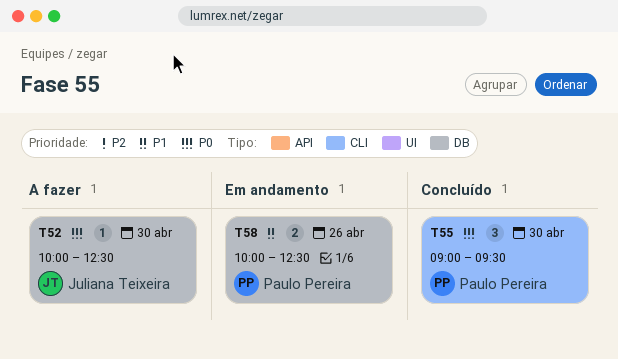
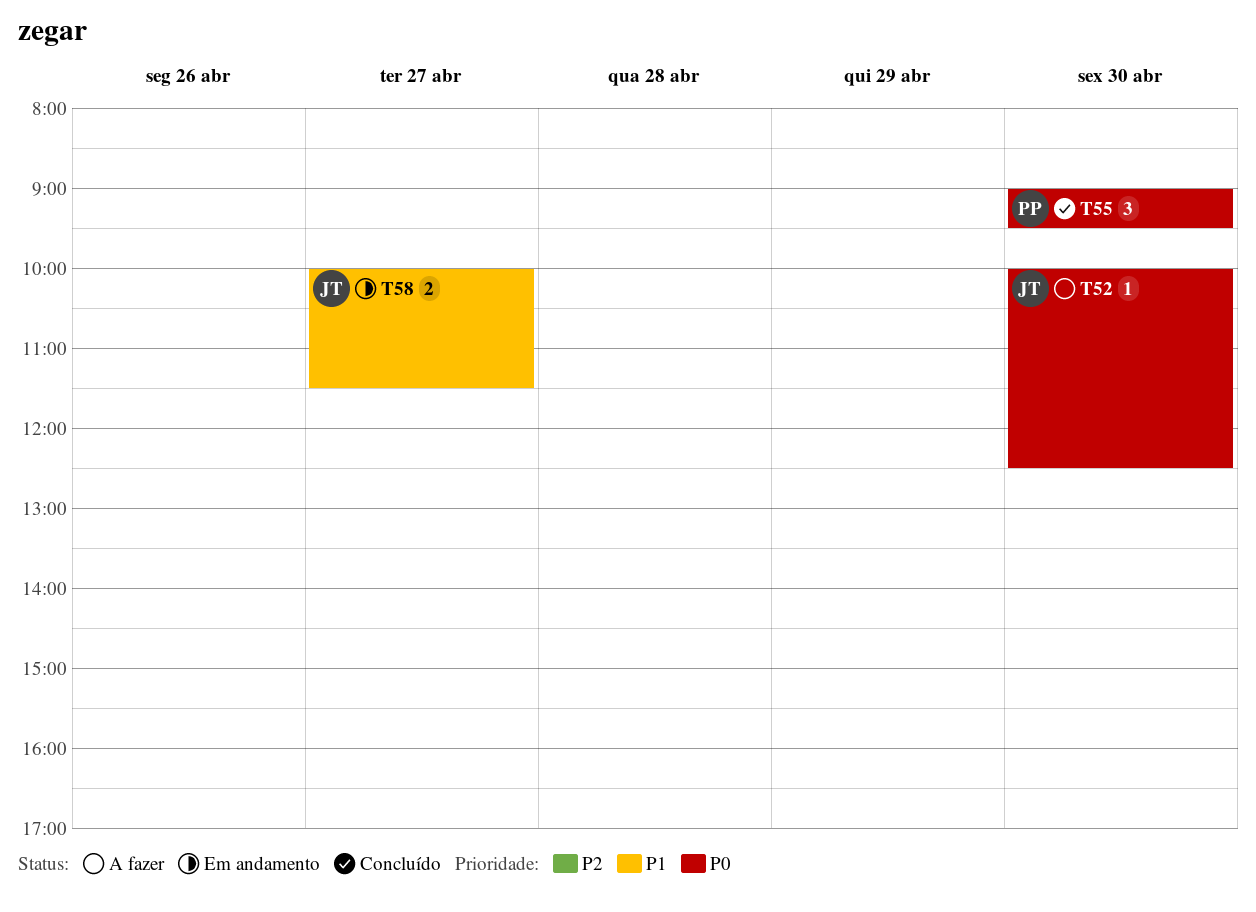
T58, owner: Paulo Pereira -> Juliana Teixeira
T58, day: Apr 26 -> Apr 27
T58, ends: 12:30 -> 11:30

